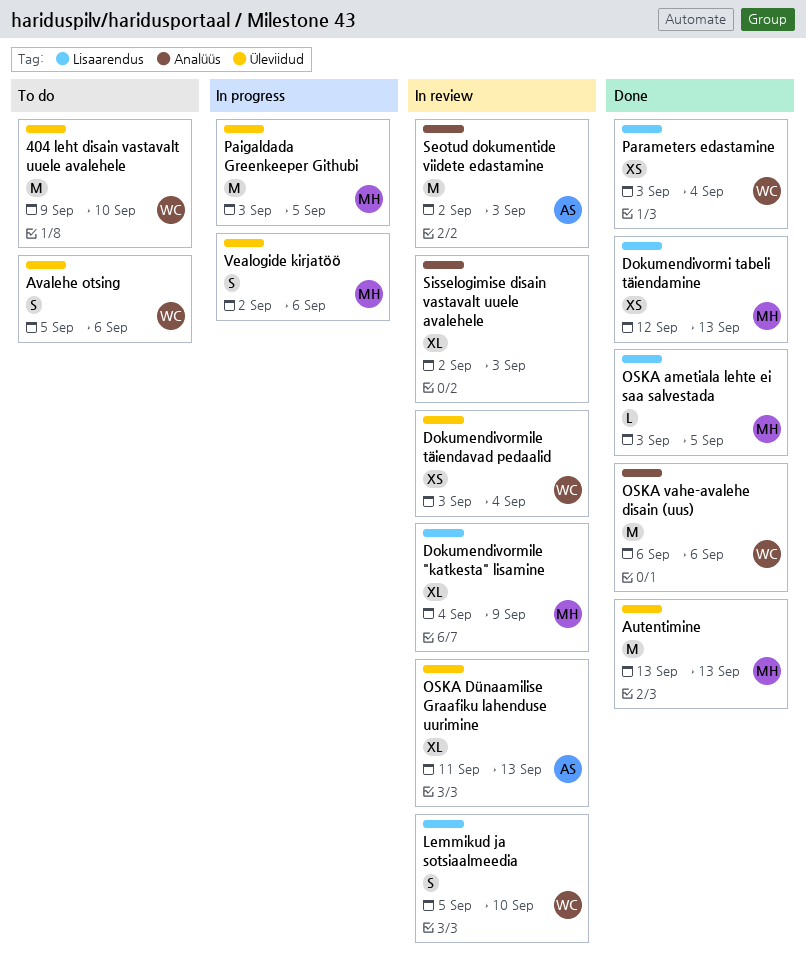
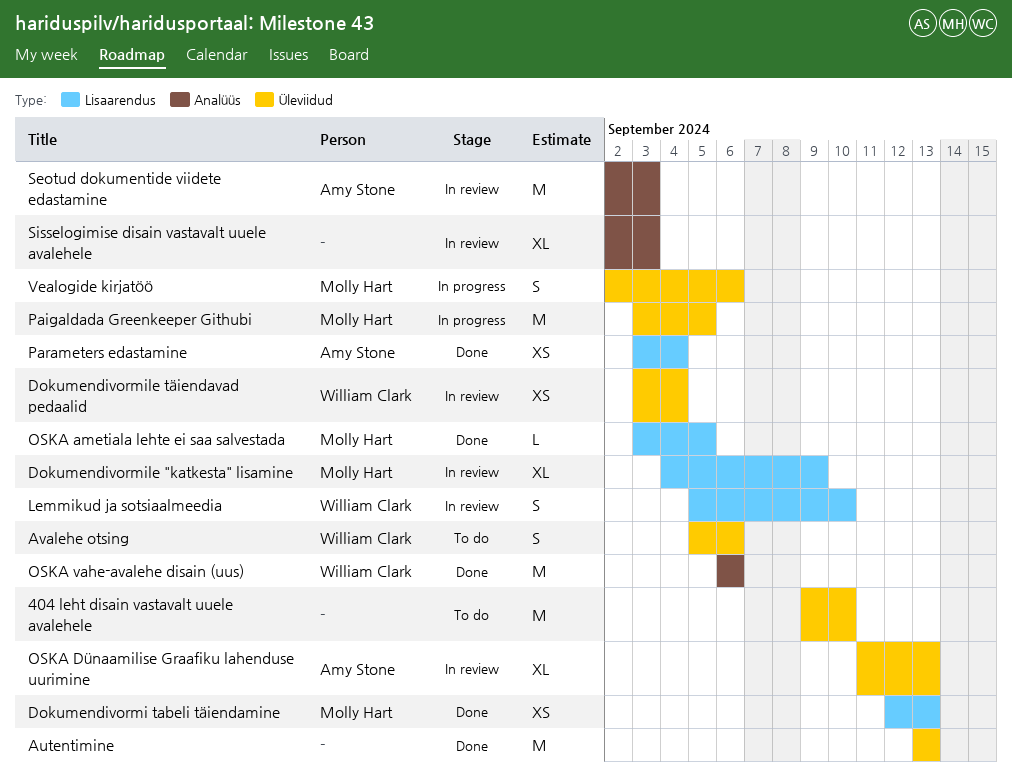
404 leht disain vastavalt uuele avalehele, owner: William Clark -> none
Autentimine, owner: Molly Hart -> none
Parameters edastamine, owner: William Clark -> Amy Stone

